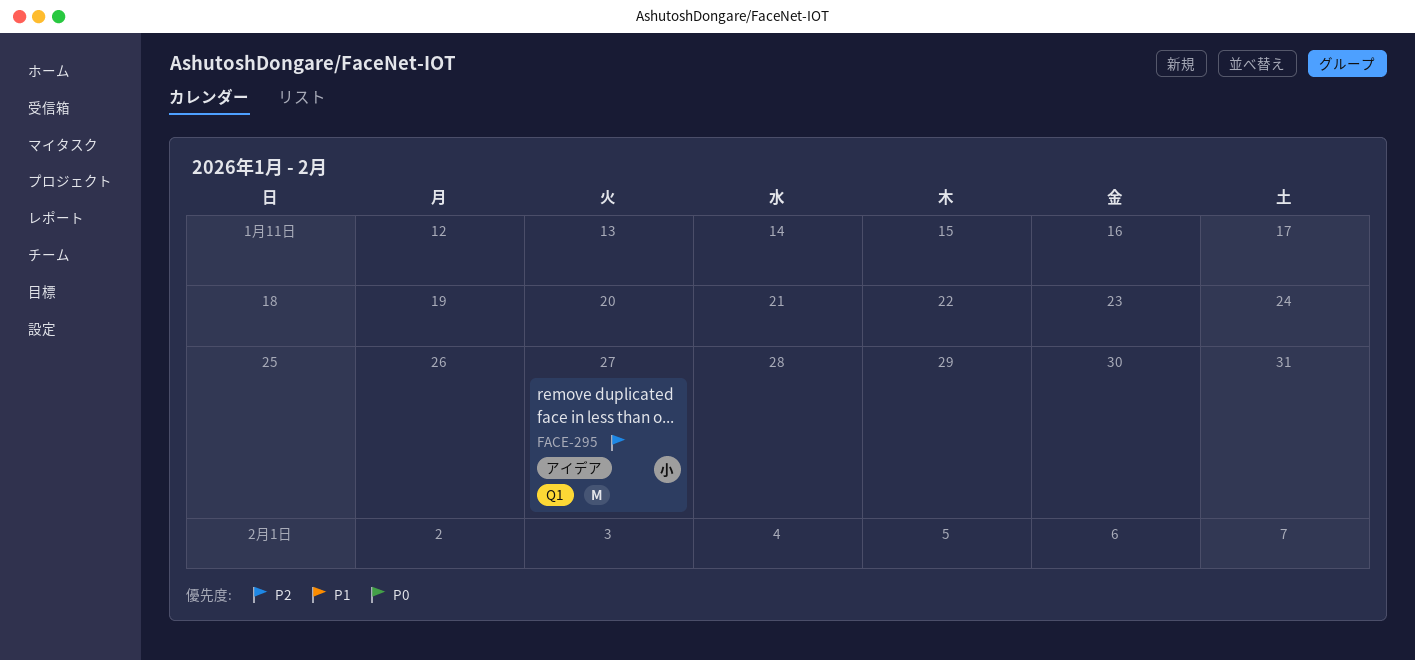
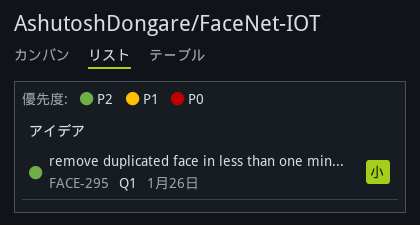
FACE-295, due: Jan 27 -> Jan 26

